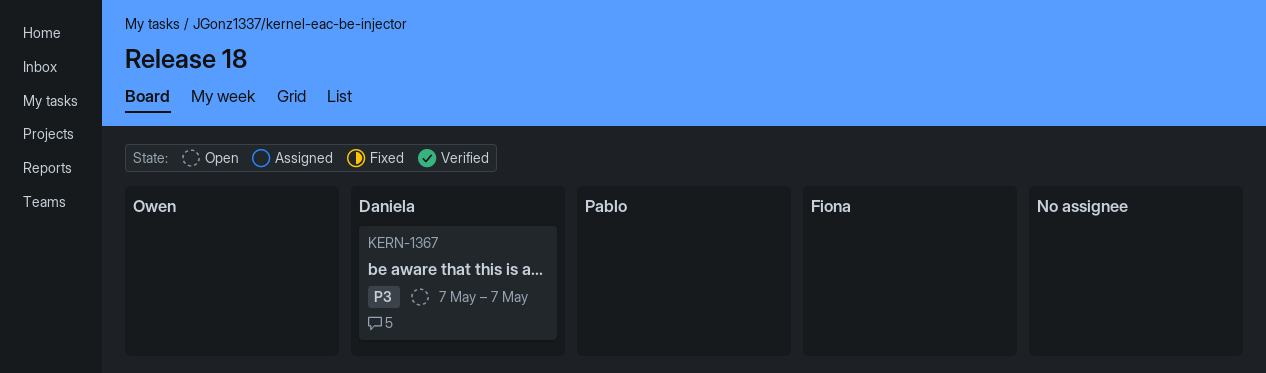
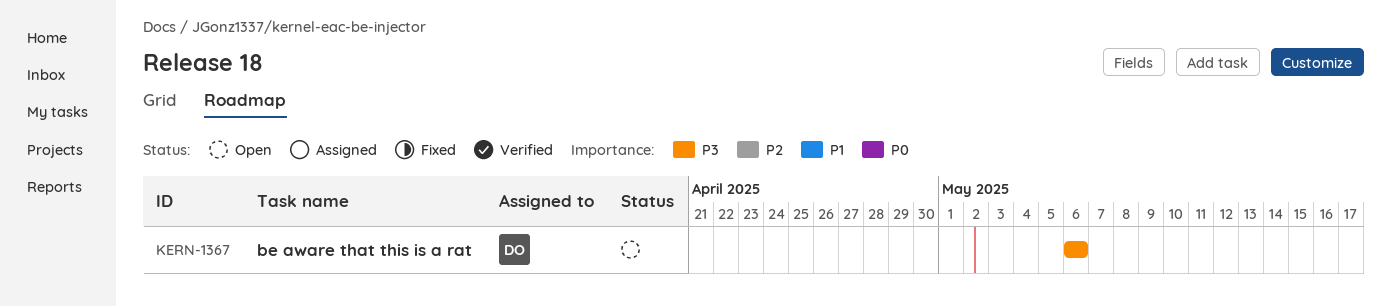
KERN-1367, start: May 7 -> May 6
KERN-1367, due: May 7 -> May 6

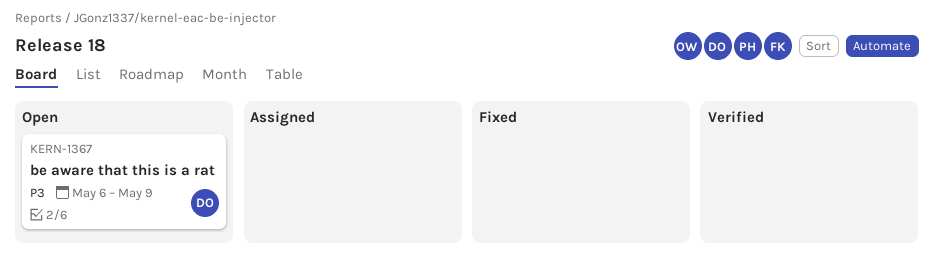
KERN-1367, due: May 6 -> May 9

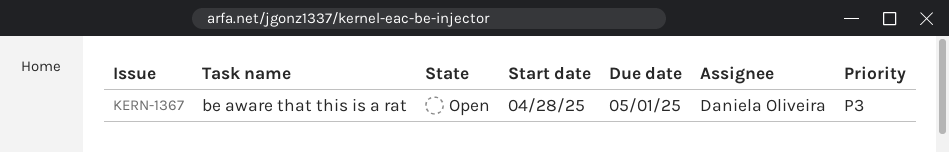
KERN-1367, start: May 6 -> Apr 28
KERN-1367, due: May 9 -> May 1

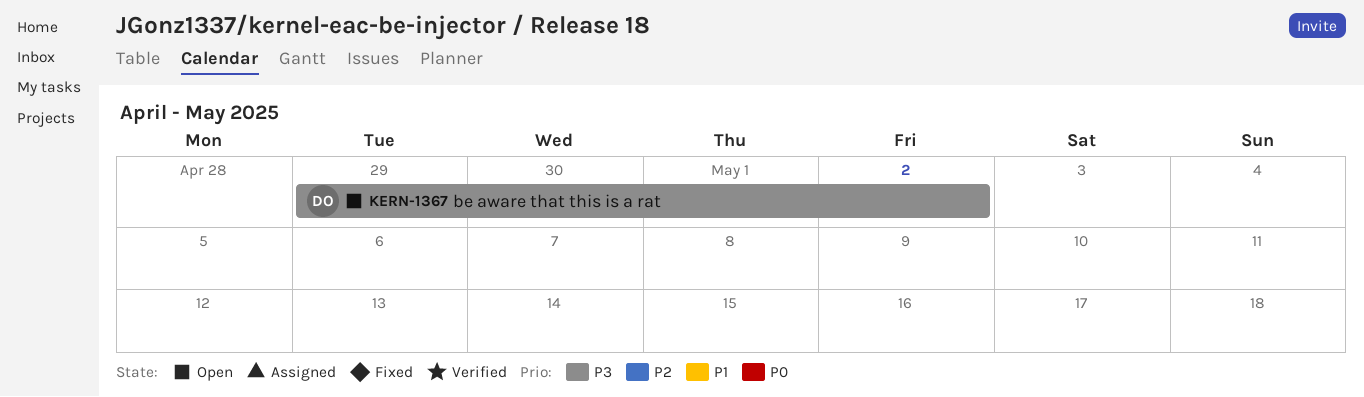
KERN-1367, start: Apr 28 -> Apr 29
KERN-1367, due: May 1 -> May 2

